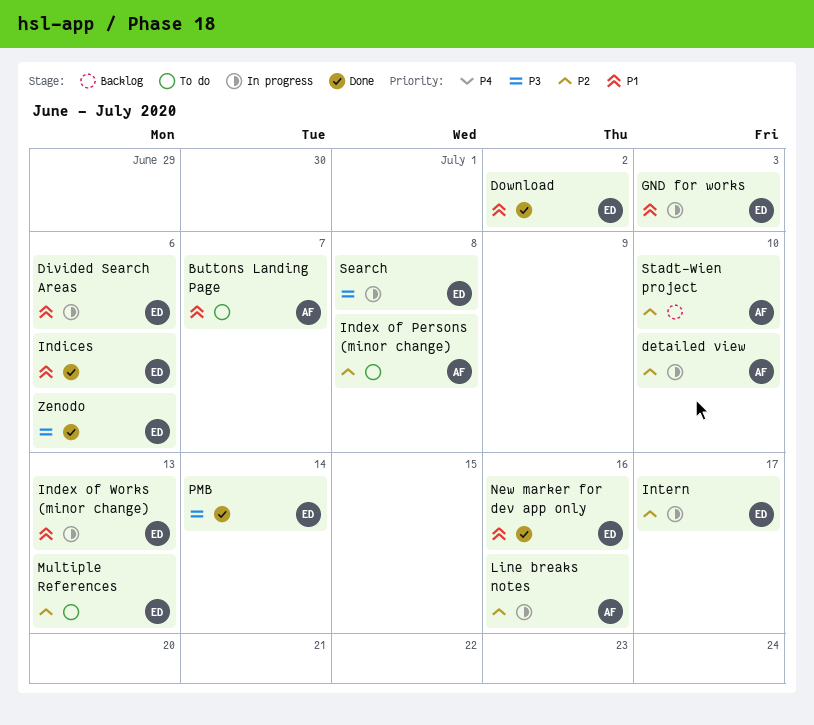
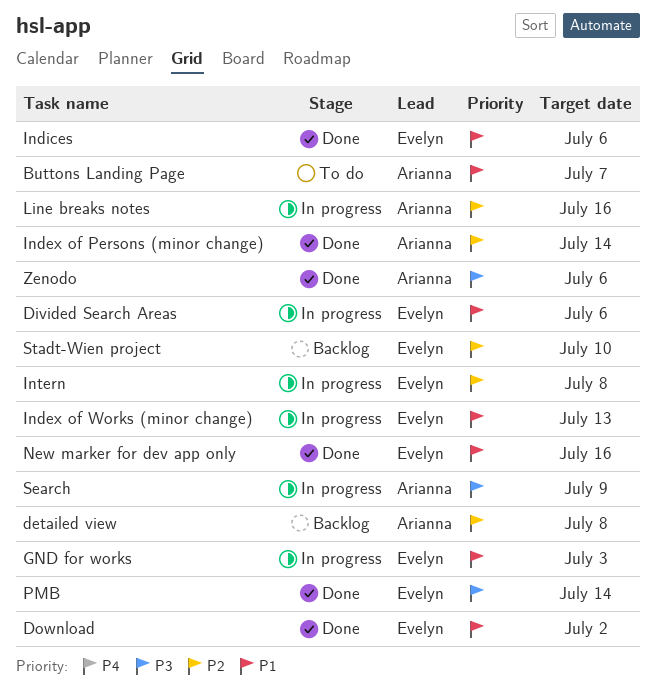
detailed view, status: In progress -> Backlog
detailed view, due: Jul 10 -> Jul 8
Index of Persons (minor change), status: To do -> Done
Index of Persons (minor change), due: Jul 8 -> Jul 14
Intern, due: Jul 17 -> Jul 8
Multiple References: present -> none
Search, owner: Evelyn -> Arianna
Search, due: Jul 8 -> Jul 9
Stadt-Wien project, owner: Arianna -> Evelyn
Zenodo, owner: Evelyn -> Arianna

